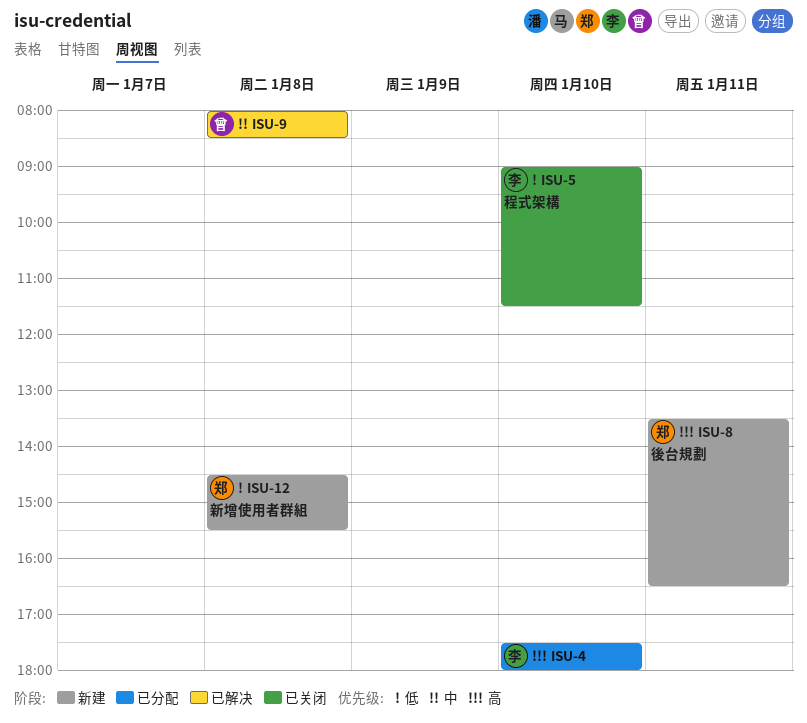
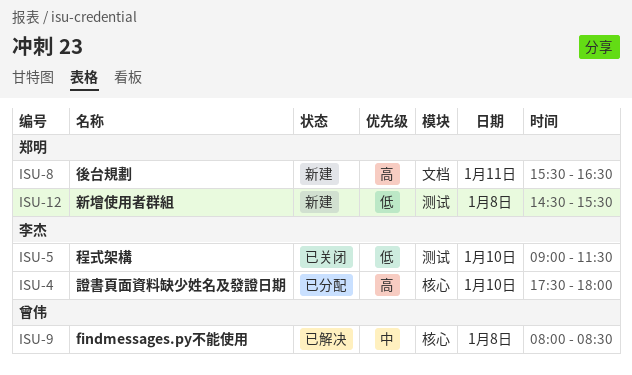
ISU-8, begins: 13:30 -> 15:30

